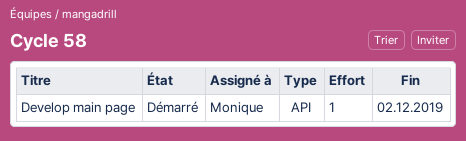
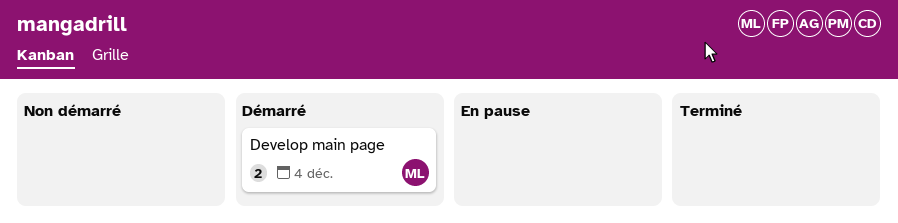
Develop main page, estimate: 1 -> 2
Develop main page, due: Dec 2 -> Dec 4

